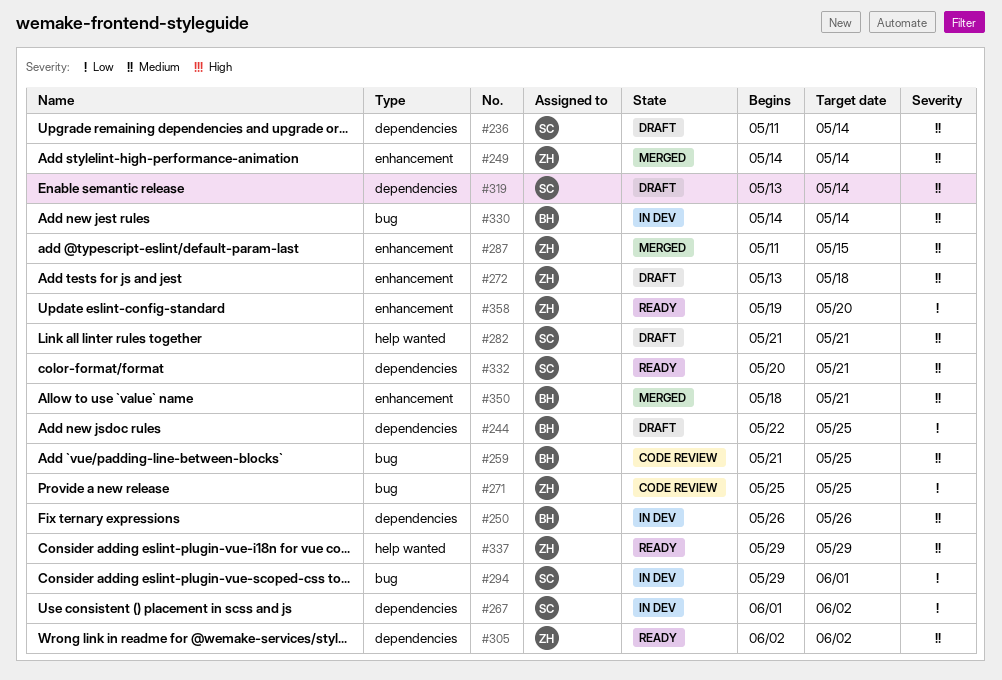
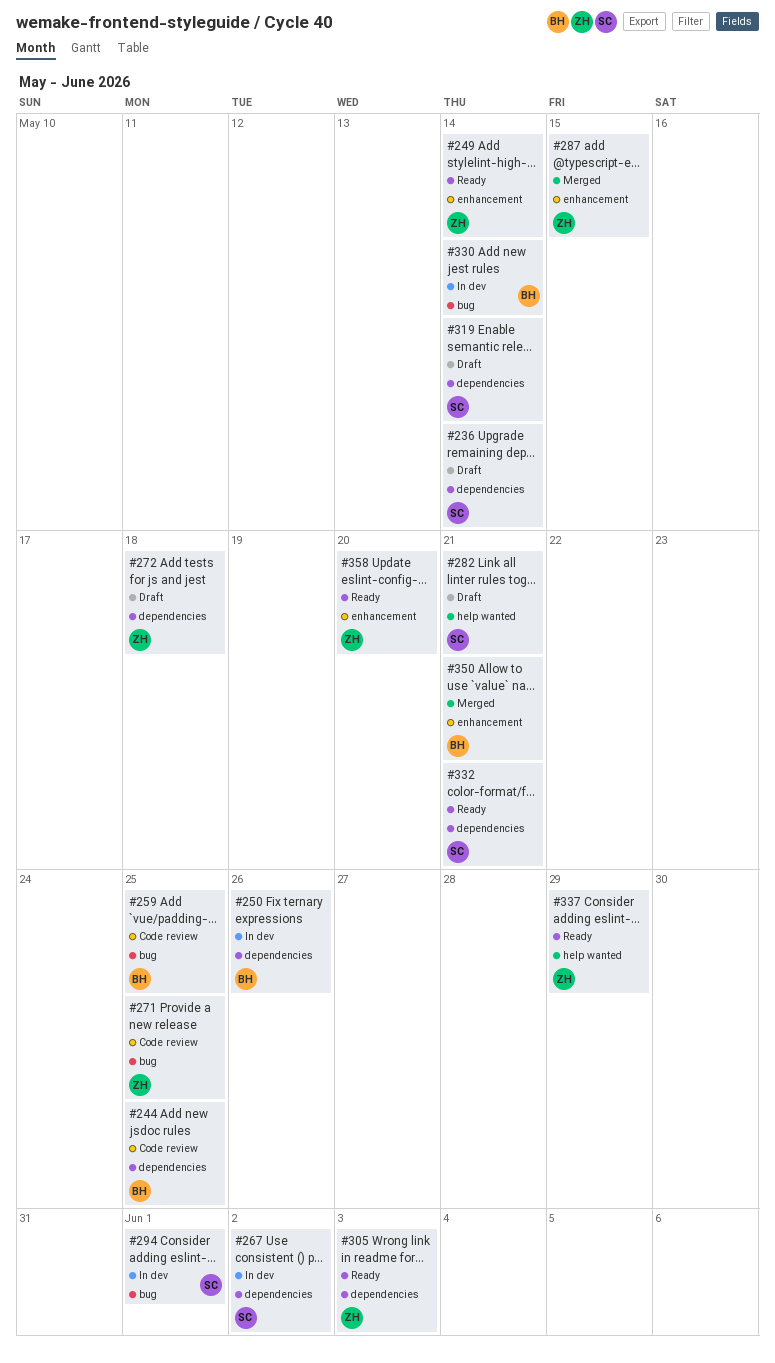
#244, status: Draft -> Code review
#249, status: Merged -> Ready
#272, label: enhancement -> dependencies
#305, due: Jun 2 -> Jun 3

